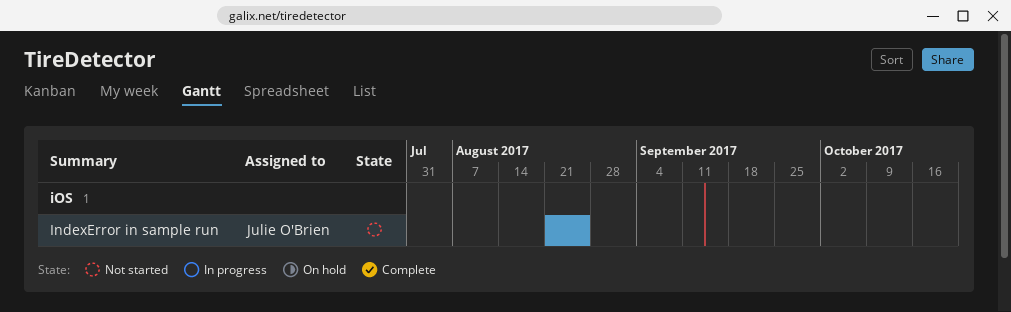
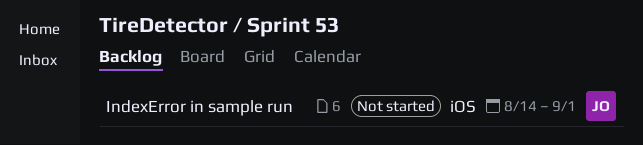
IndexError in sample run, start: Aug 21 -> Aug 14
IndexError in sample run, due: Aug 25 -> Sep 1

